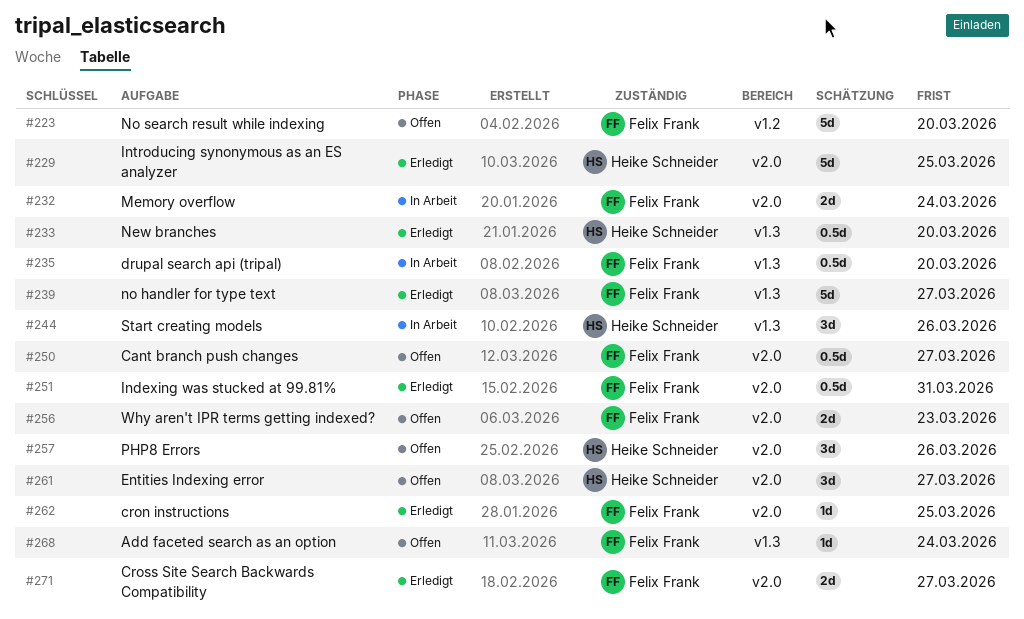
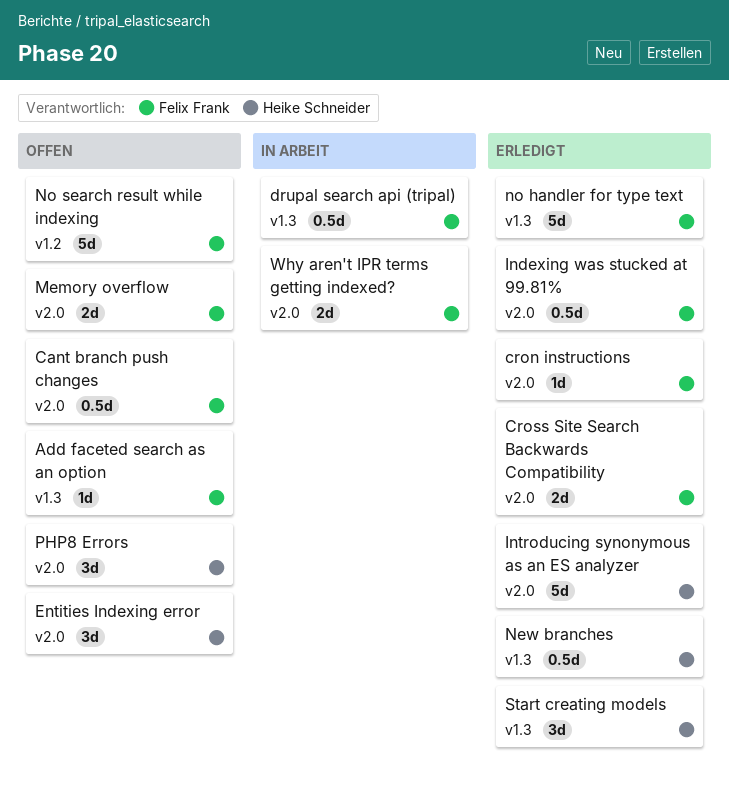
Memory overflow, status: In Arbeit -> Offen
Start creating models, status: In Arbeit -> Erledigt
Why aren't IPR terms getting indexed?, status: Offen -> In Arbeit

